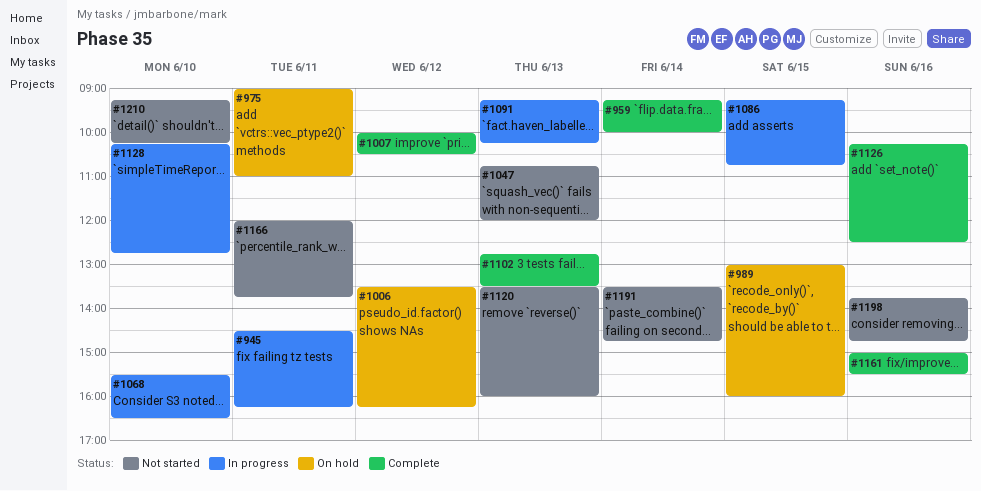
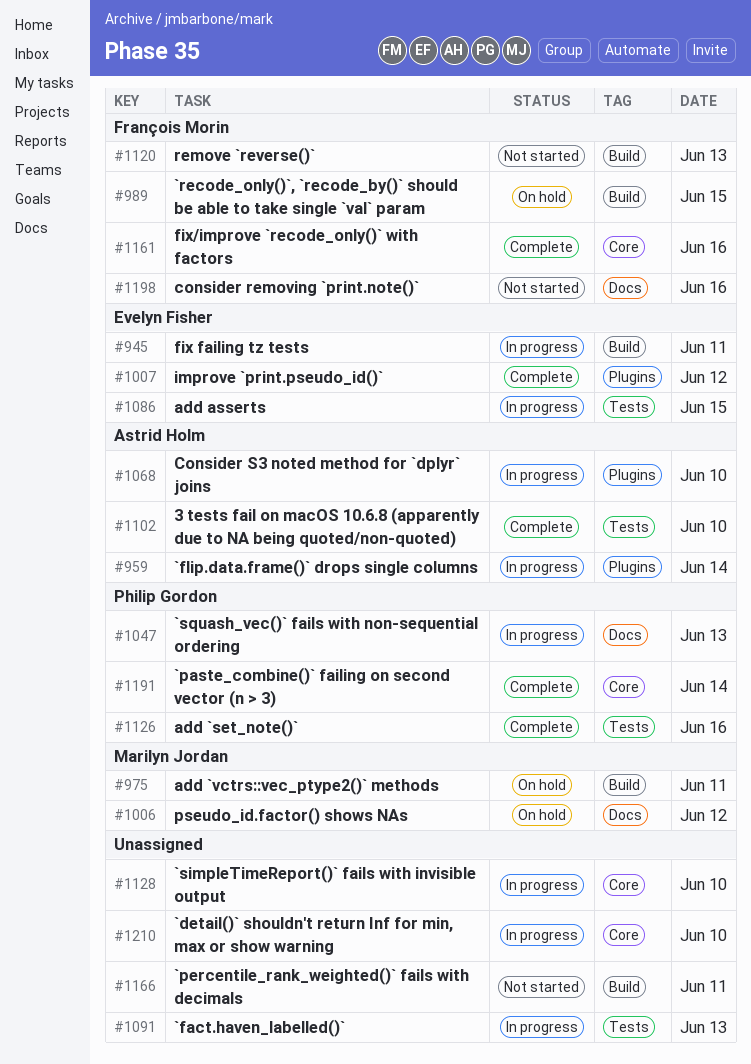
#959, status: Complete -> In progress
#1047, status: Not started -> In progress
#1102, day: Jun 13 -> Jun 10
#1191, status: Not started -> Complete
#1210, status: Not started -> In progress

